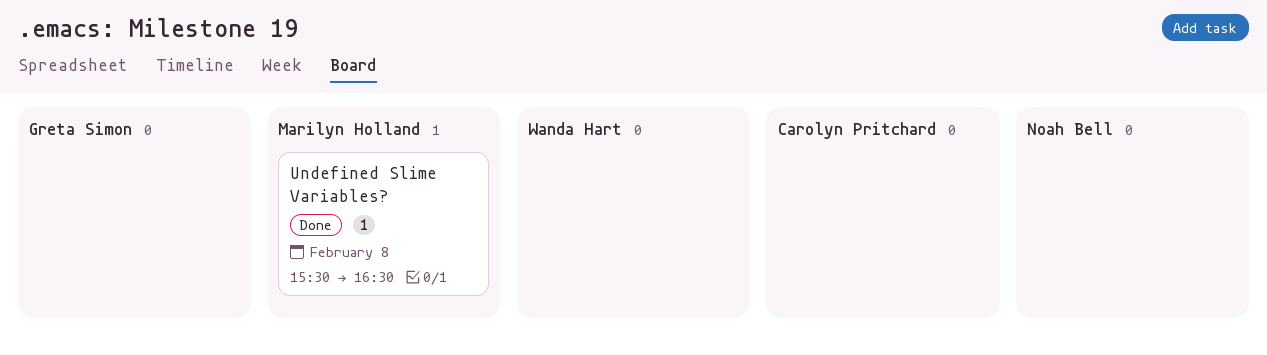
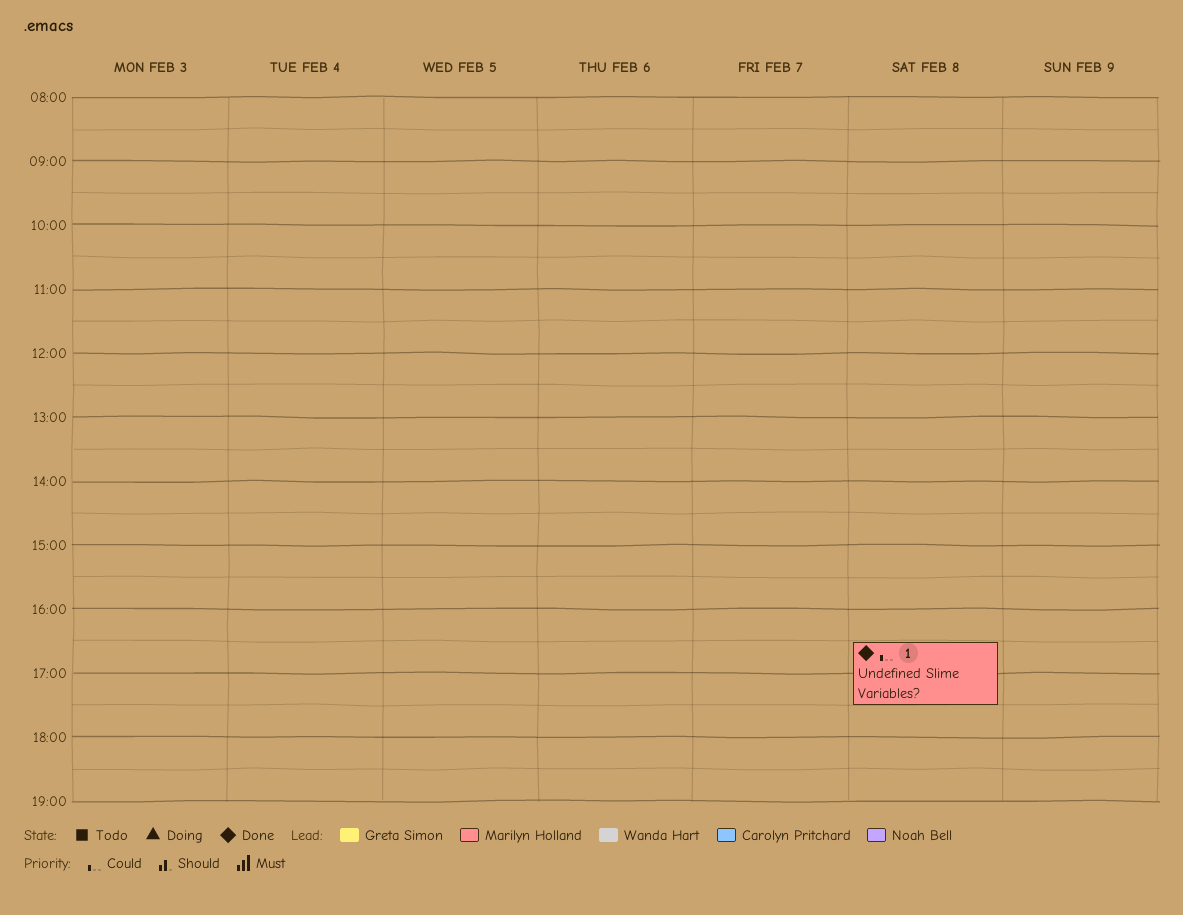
Undefined Slime Variables?, begins: 15:30 -> 16:30
Undefined Slime Variables?, ends: 16:30 -> 17:30

